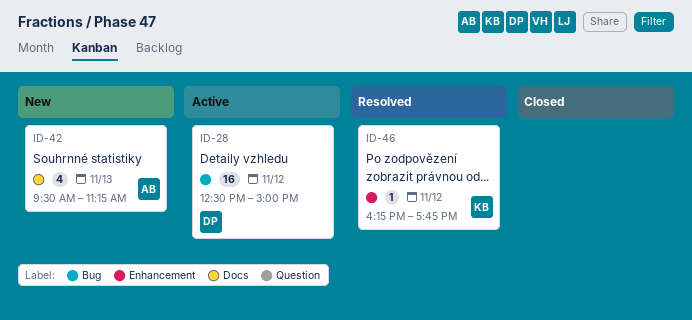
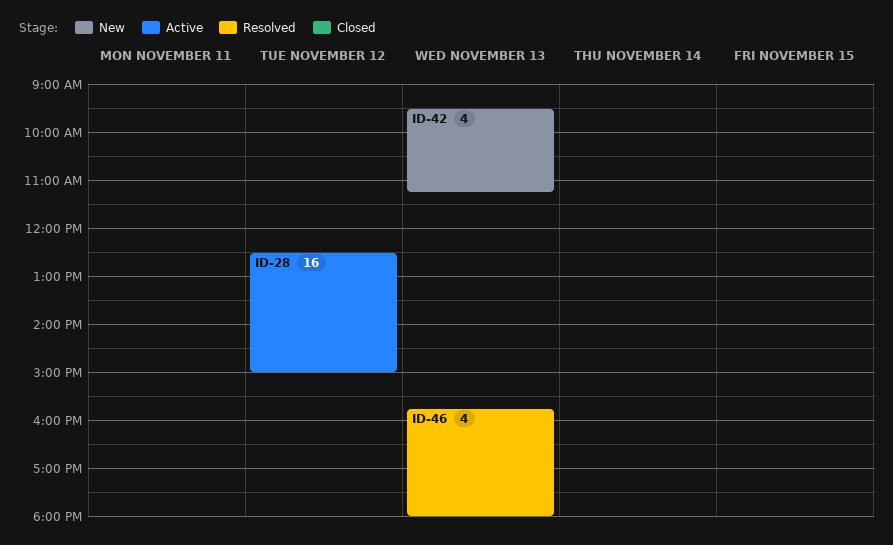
ID-46, estimate: 1 -> 4
ID-46, day: Nov 12 -> Nov 13
ID-46, begins: 16:15 -> 15:45
ID-46, ends: 17:45 -> 18:00

